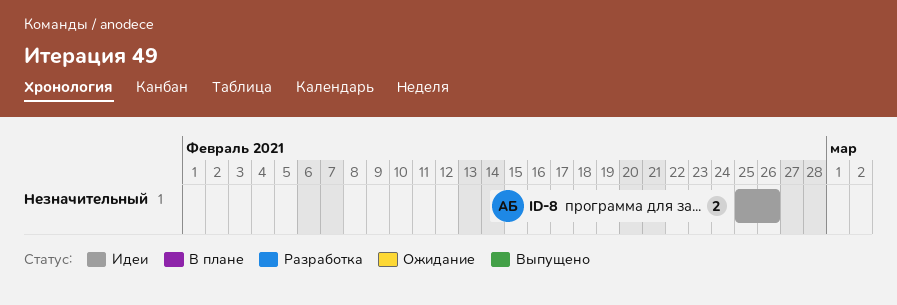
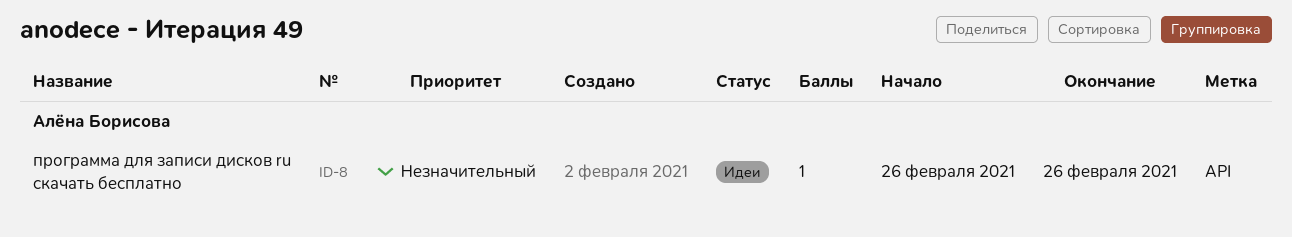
ID-8, estimate: 2 -> 1
ID-8, start: Feb 25 -> Feb 26

